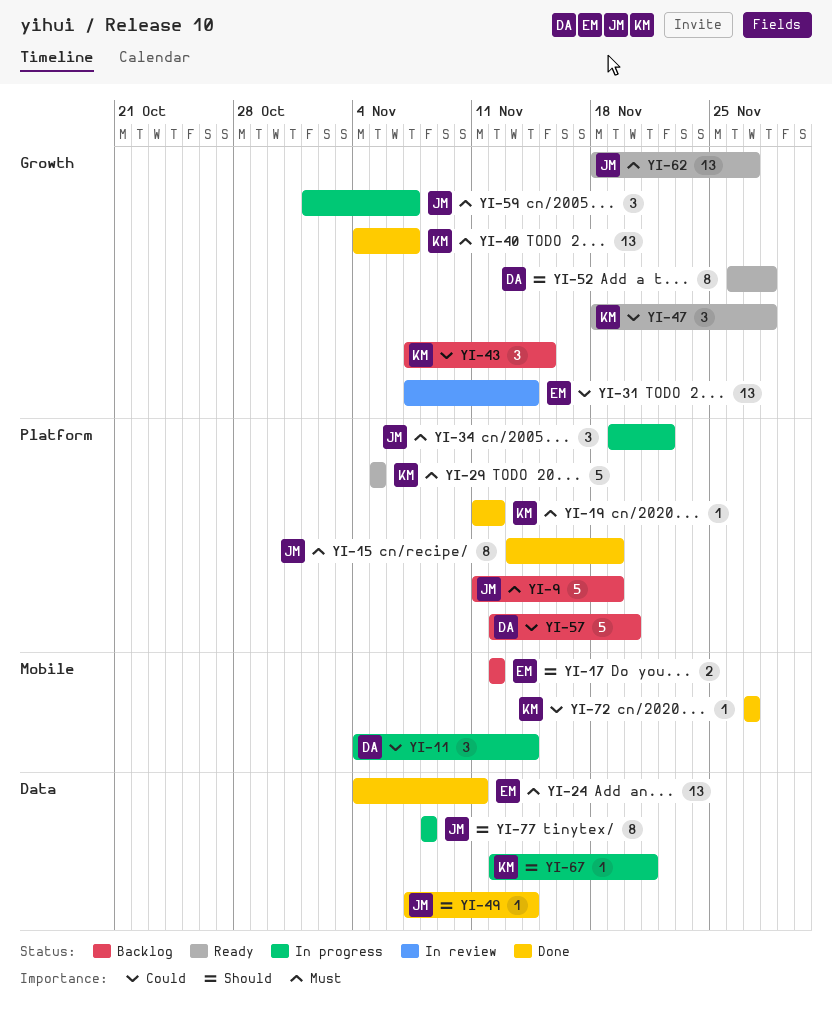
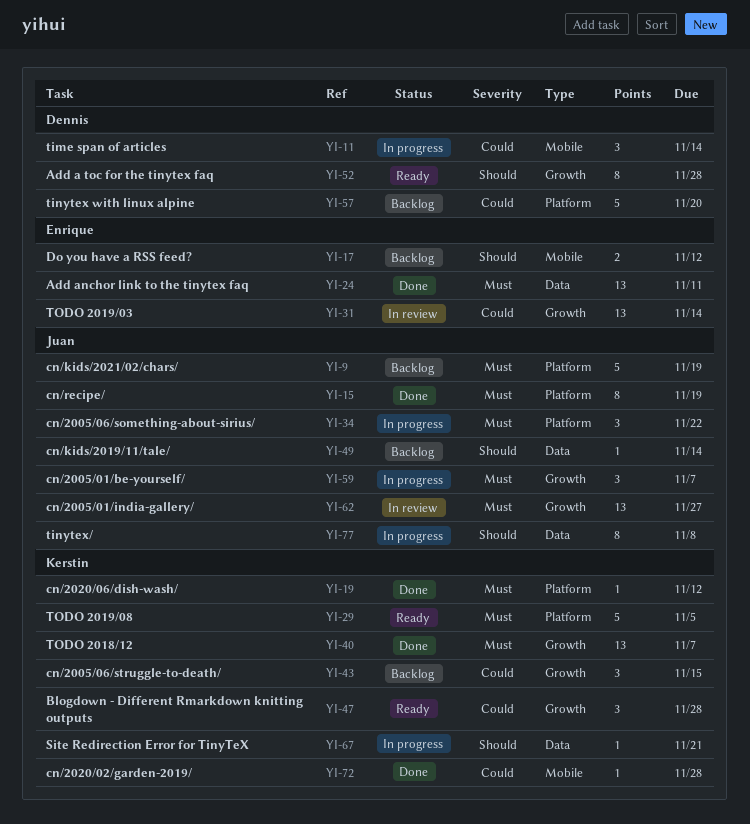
YI-49, status: Done -> Backlog
YI-62, status: Ready -> In review
YI-72, due: Nov 27 -> Nov 28

